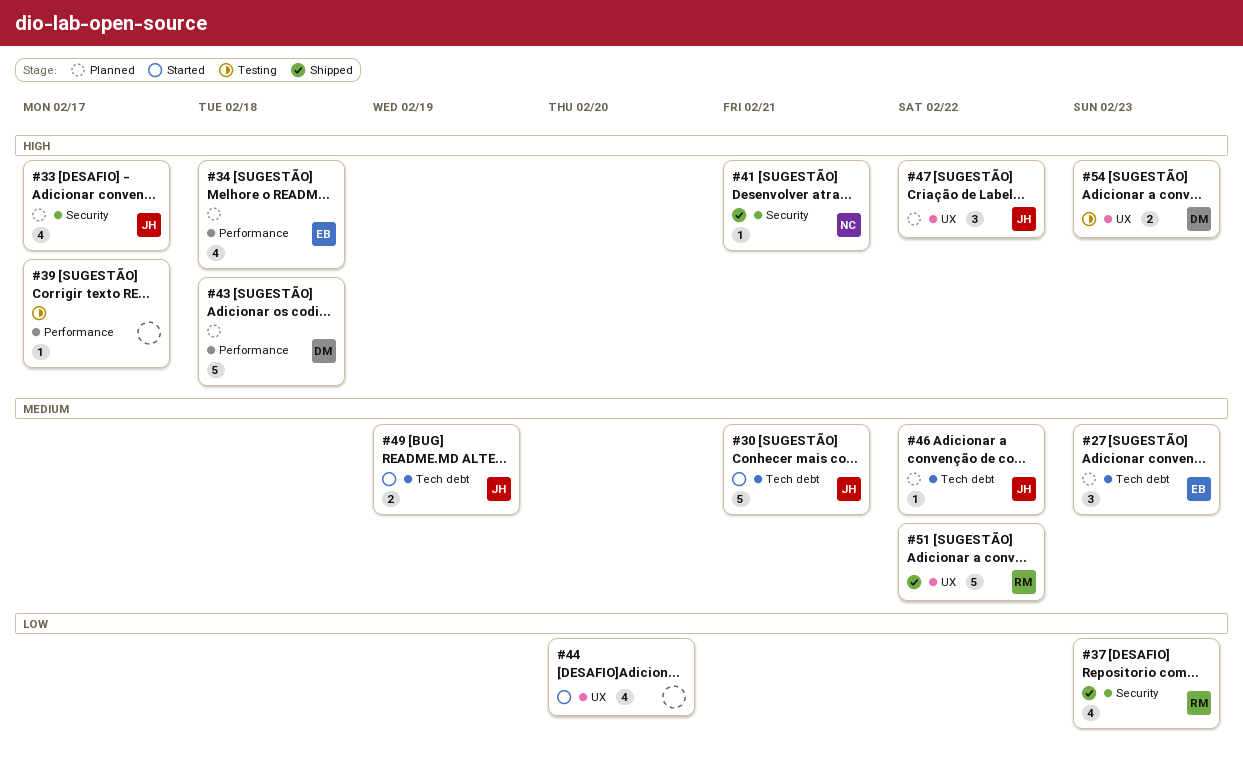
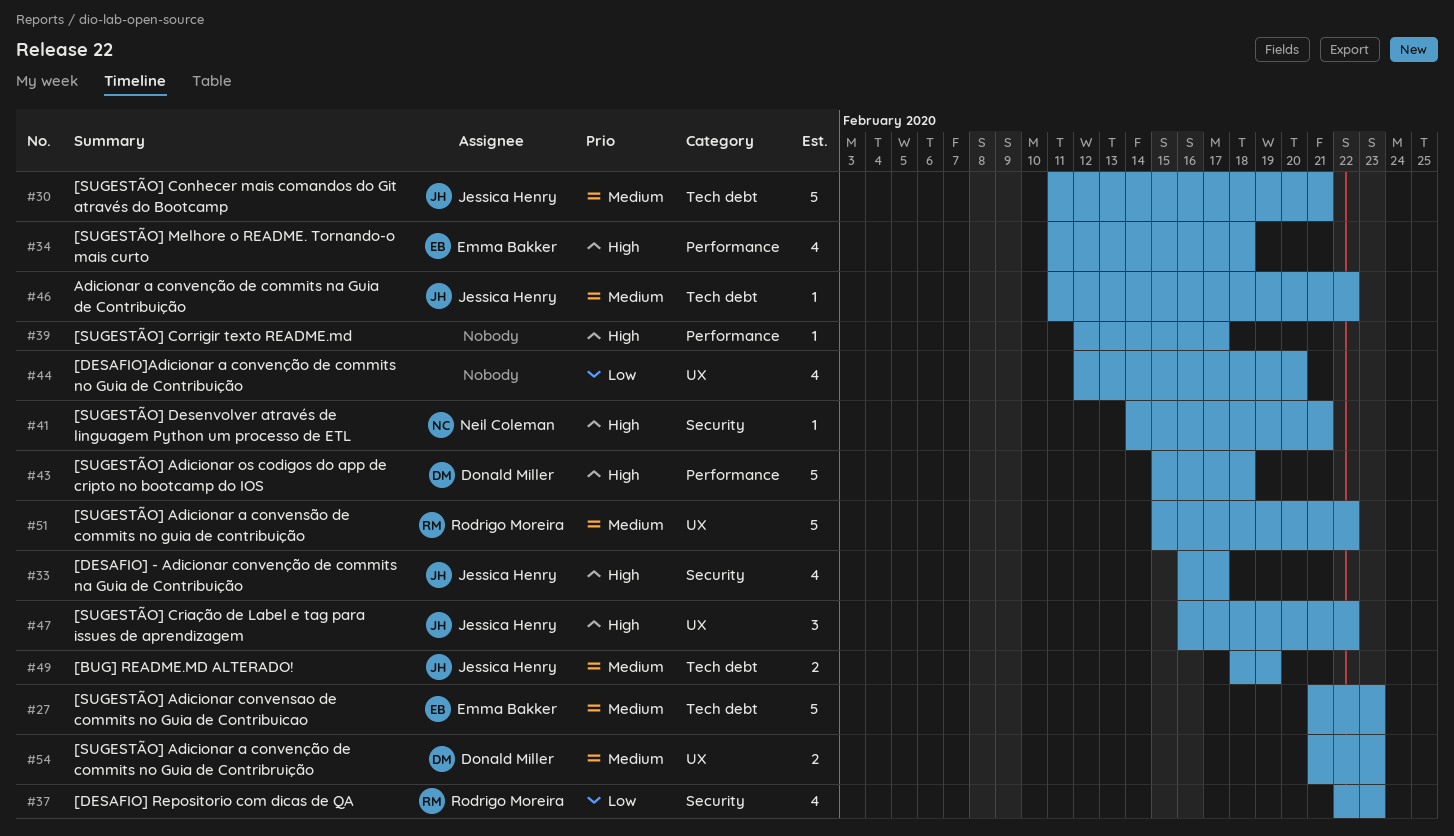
#27, estimate: 3 -> 5
#54, priority: High -> Medium

